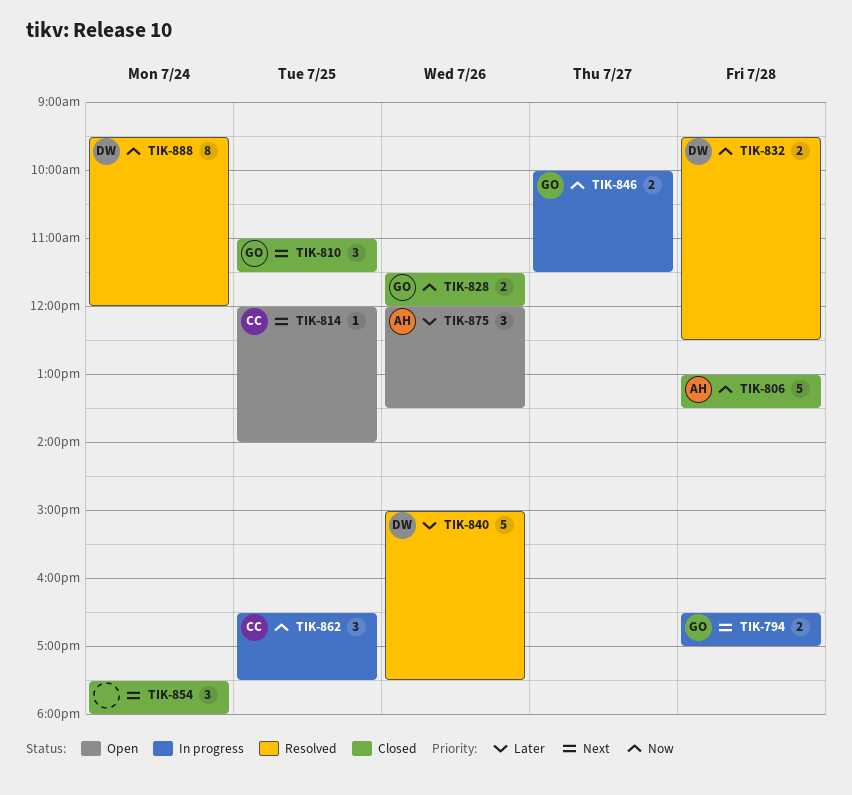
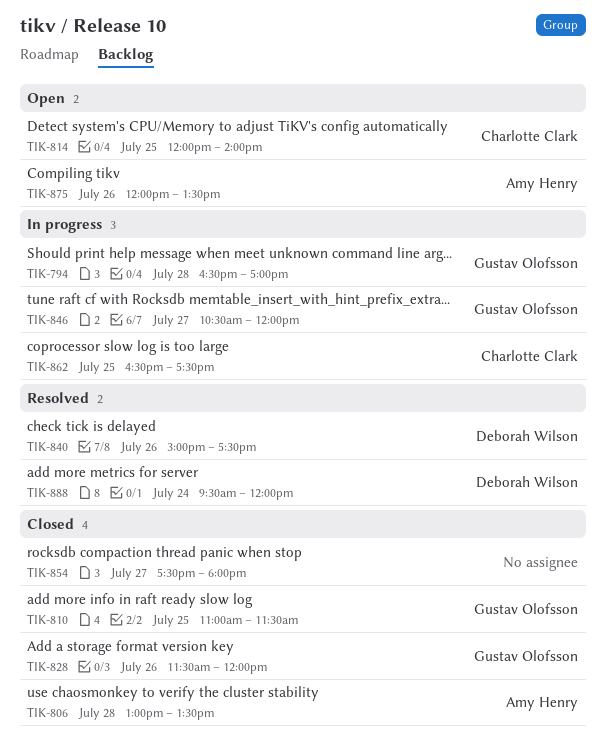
TIK-832: present -> none
TIK-846, begins: 10:00 -> 10:30
TIK-846, ends: 11:30 -> 12:00
TIK-854, day: Jul 24 -> Jul 27

